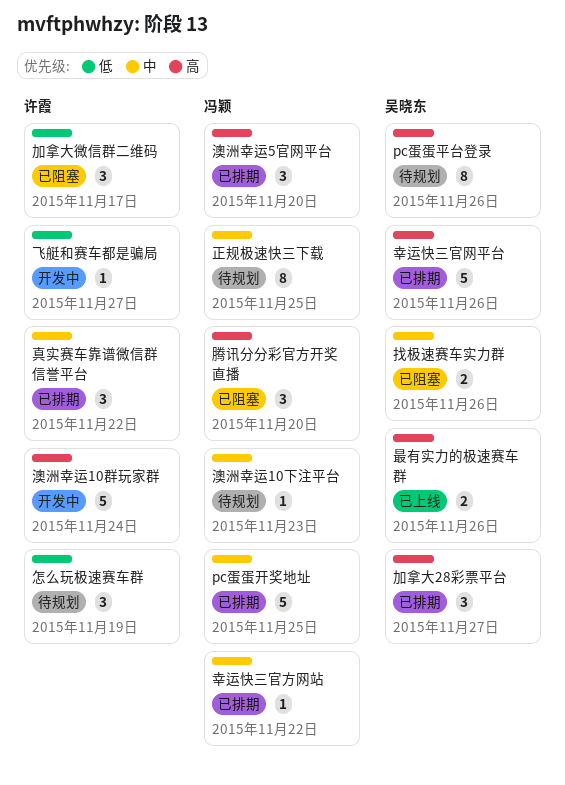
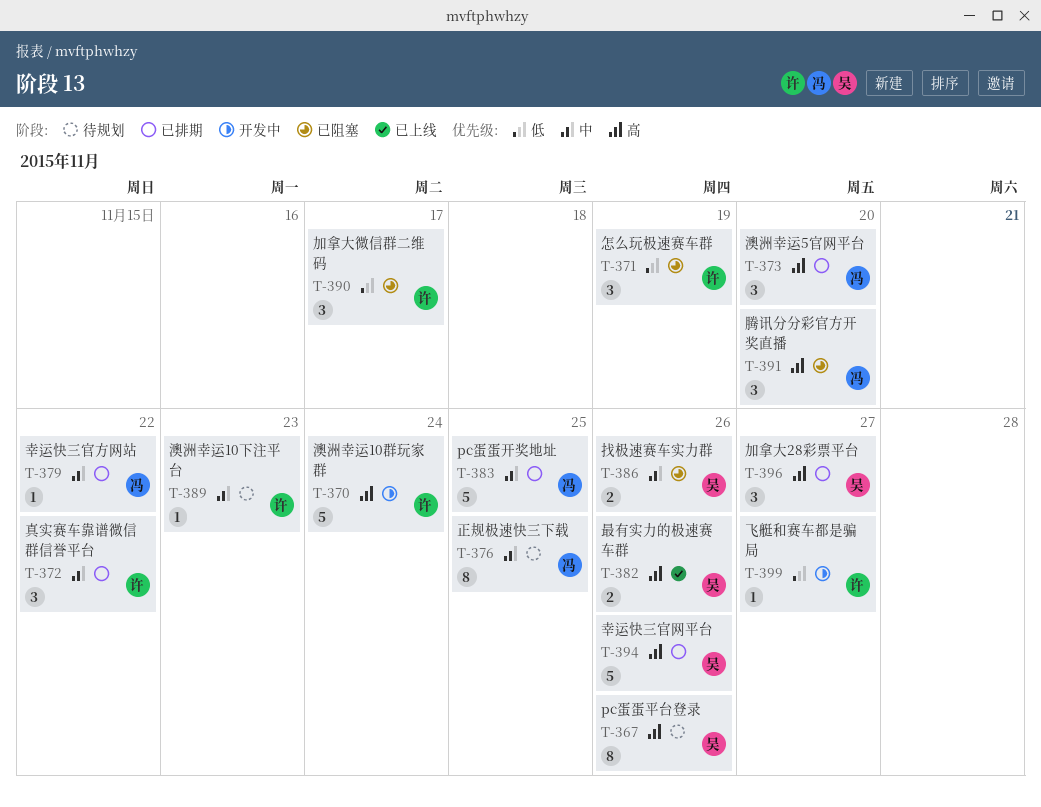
怎么玩极速赛车群, status: 待规划 -> 已阻塞
澳洲幸运10下注平台, owner: 冯颖 -> 许霞

